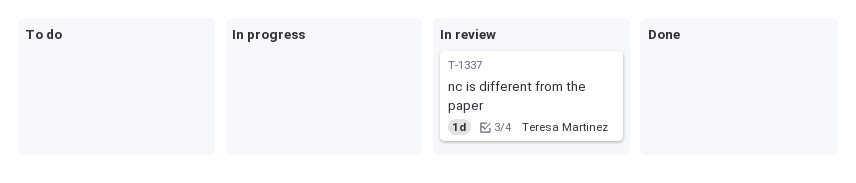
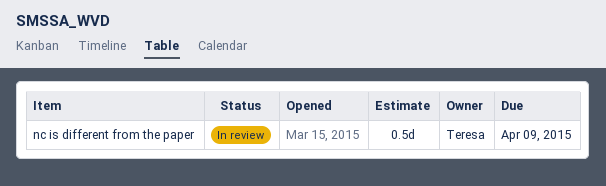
nc is different from the paper, estimate: 1d -> 0.5d

